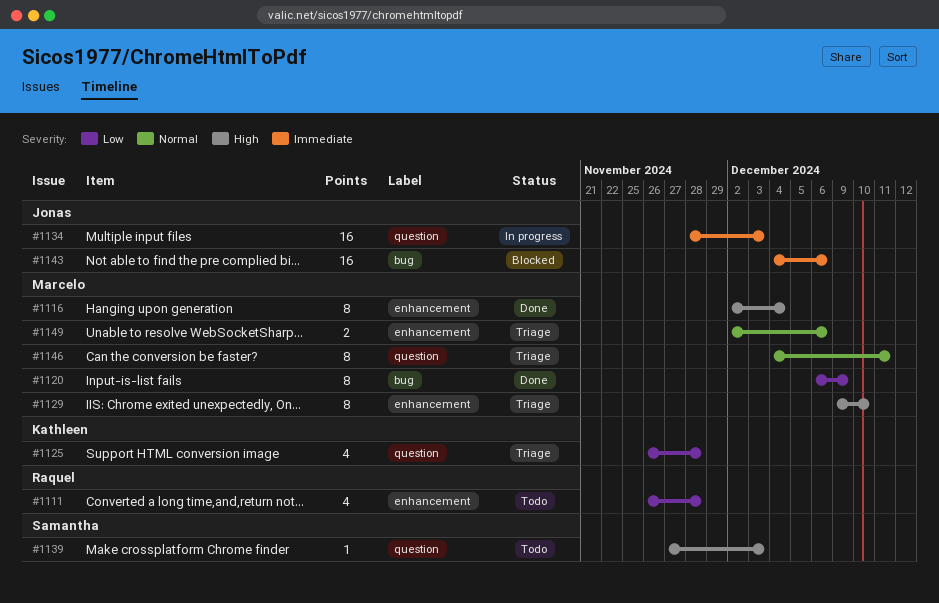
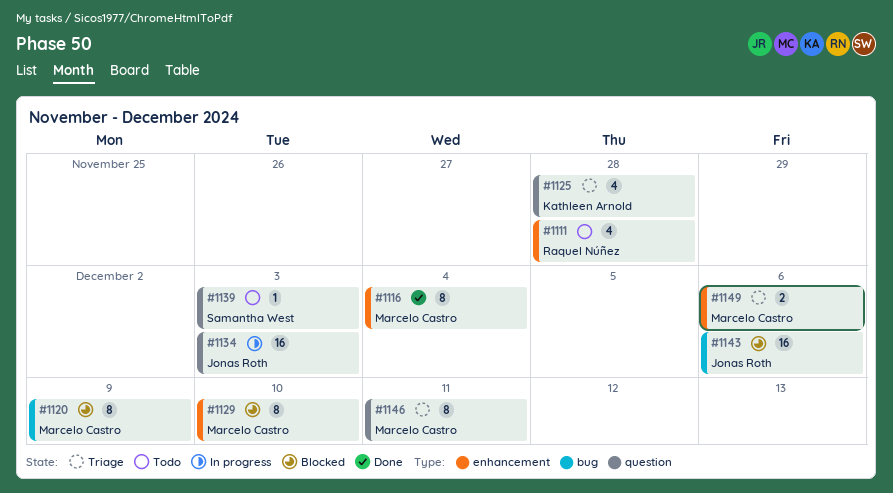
#1120, status: Done -> Blocked
#1129, status: Triage -> Blocked

